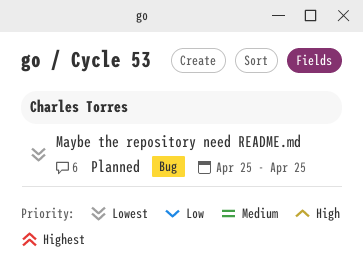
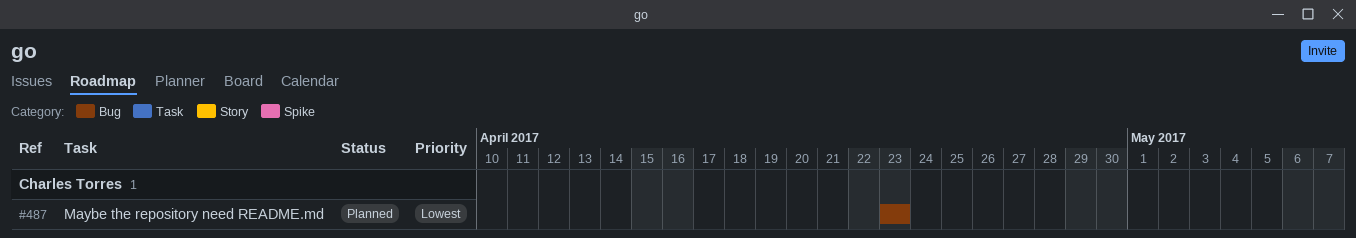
Maybe the repository need README.md, start: Apr 25 -> Apr 23
Maybe the repository need README.md, due: Apr 25 -> Apr 23

